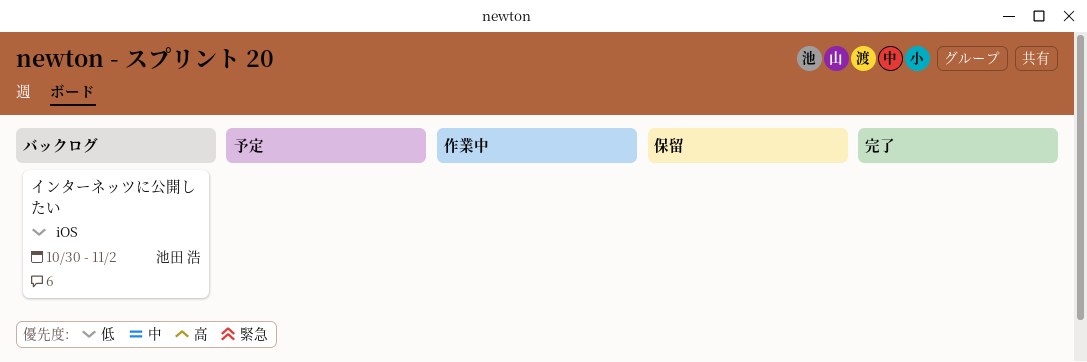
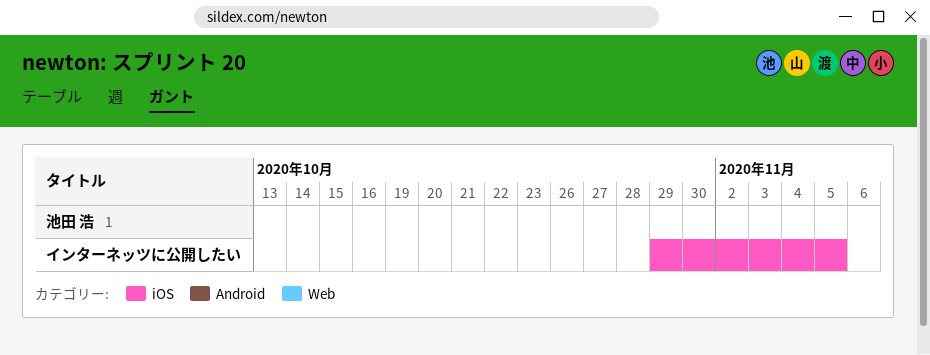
インターネッツに公開したい, start: Oct 30 -> Oct 29
インターネッツに公開したい, due: Nov 2 -> Nov 5

